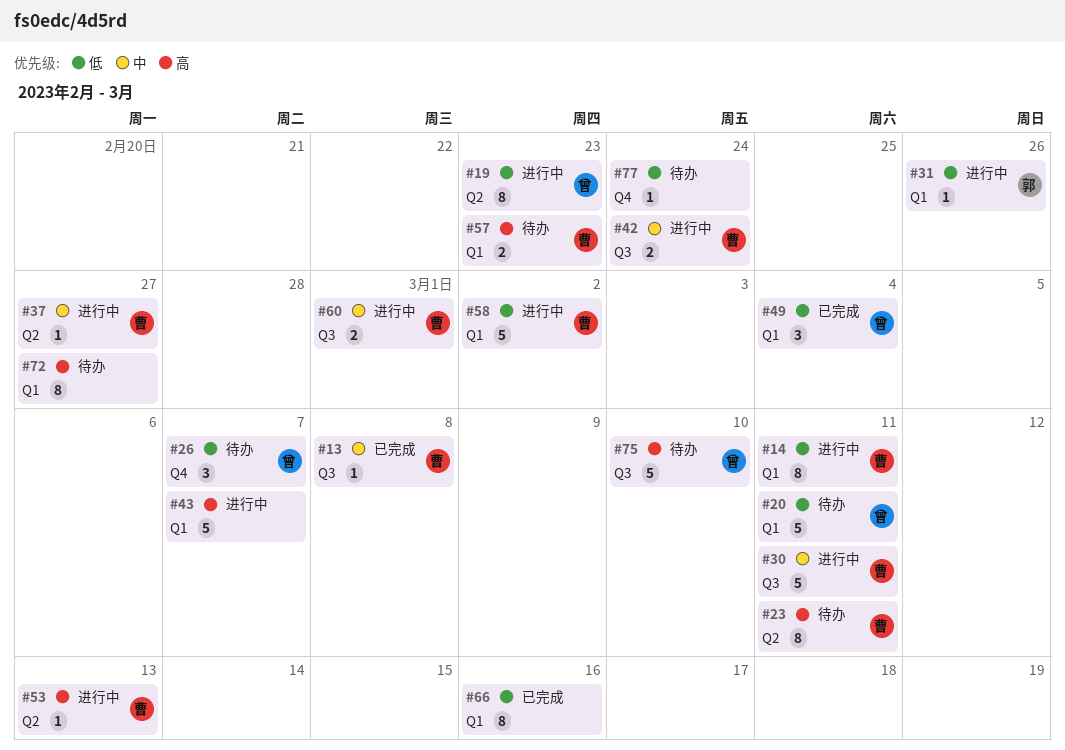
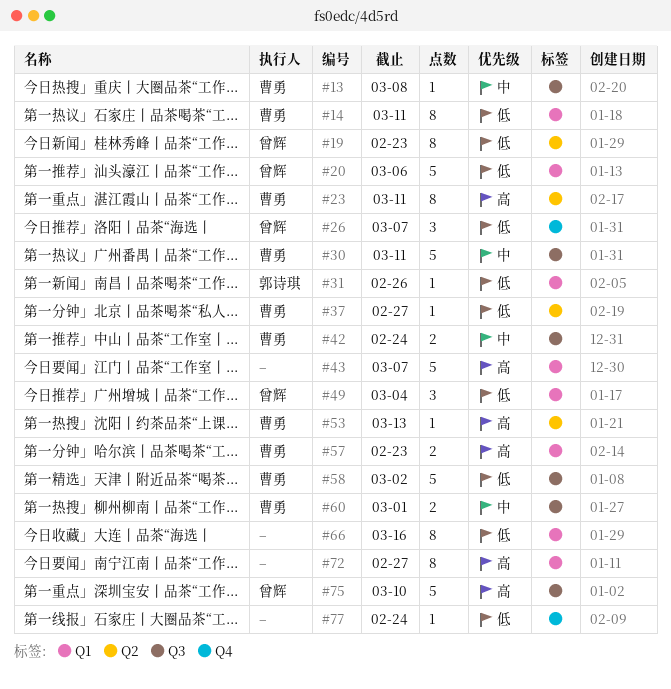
#20, due: Mar 11 -> Mar 6
#37, priority: 中 -> 低
#58, label: Q1 -> Q3

